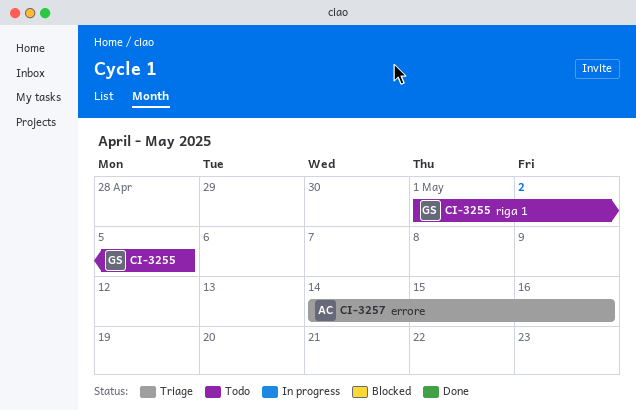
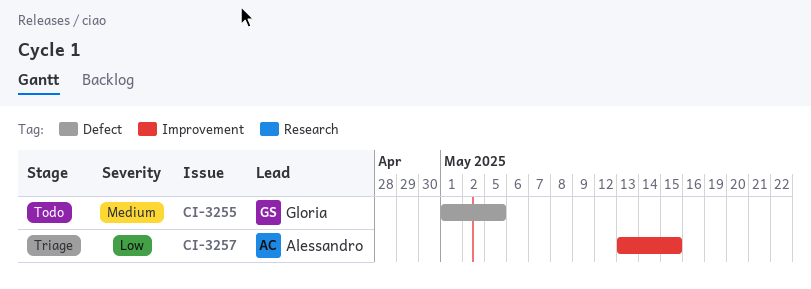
CI-3257, start: May 14 -> May 13
CI-3257, due: May 16 -> May 15

